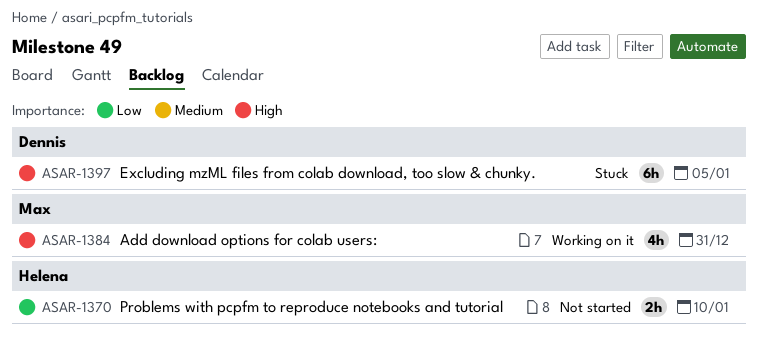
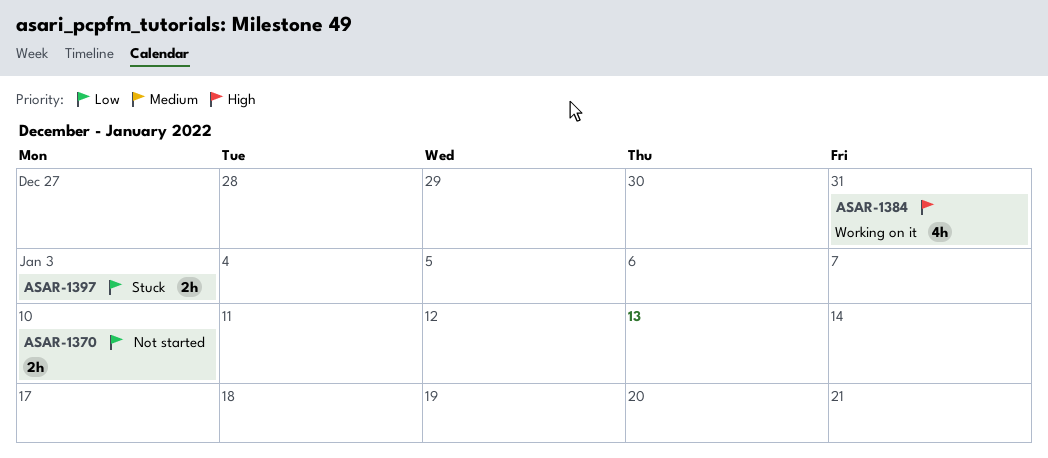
ASAR-1397, priority: High -> Low
ASAR-1397, estimate: 6h -> 2h
ASAR-1397, due: Jan 5 -> Jan 3

